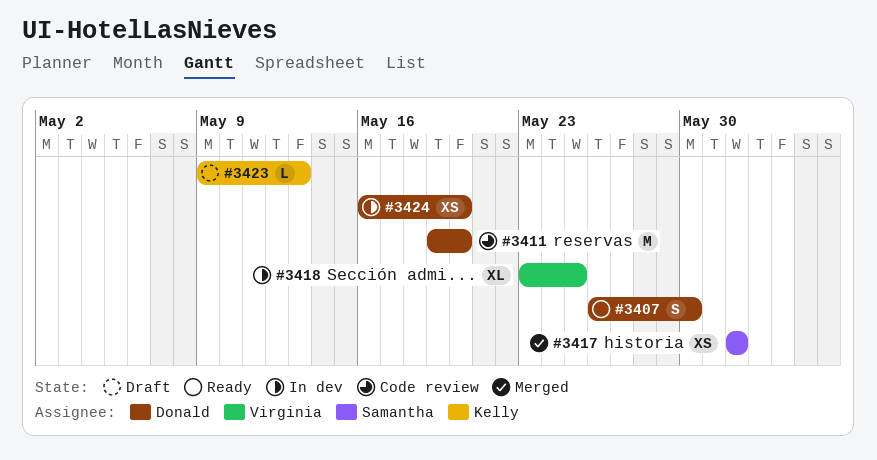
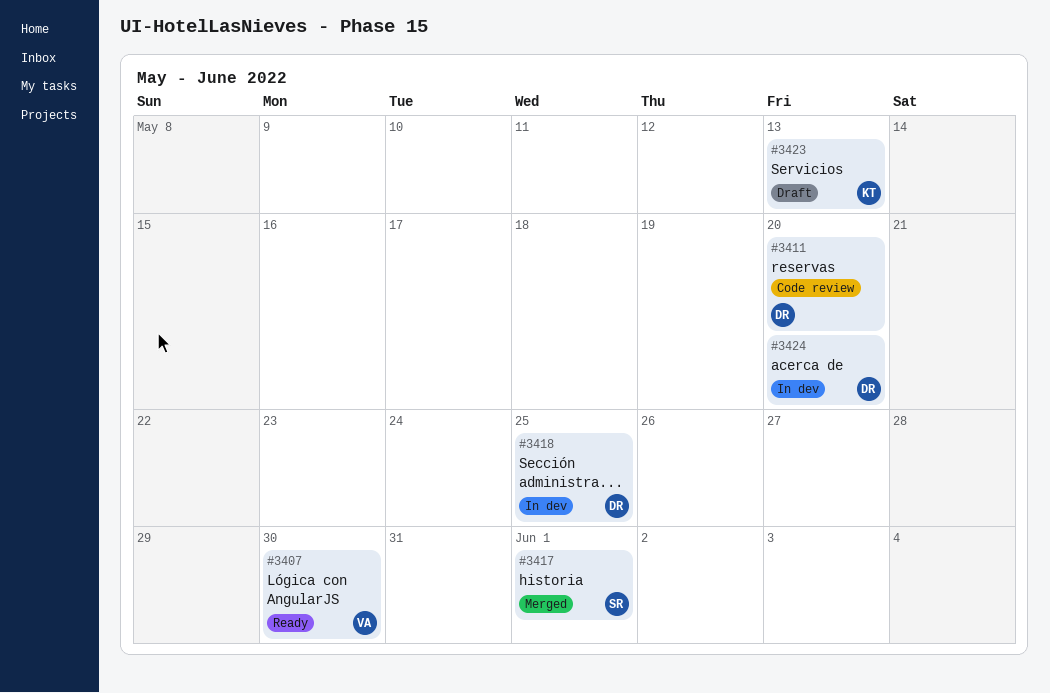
#3407, owner: Donald -> Virginia
#3418, owner: Virginia -> Donald

